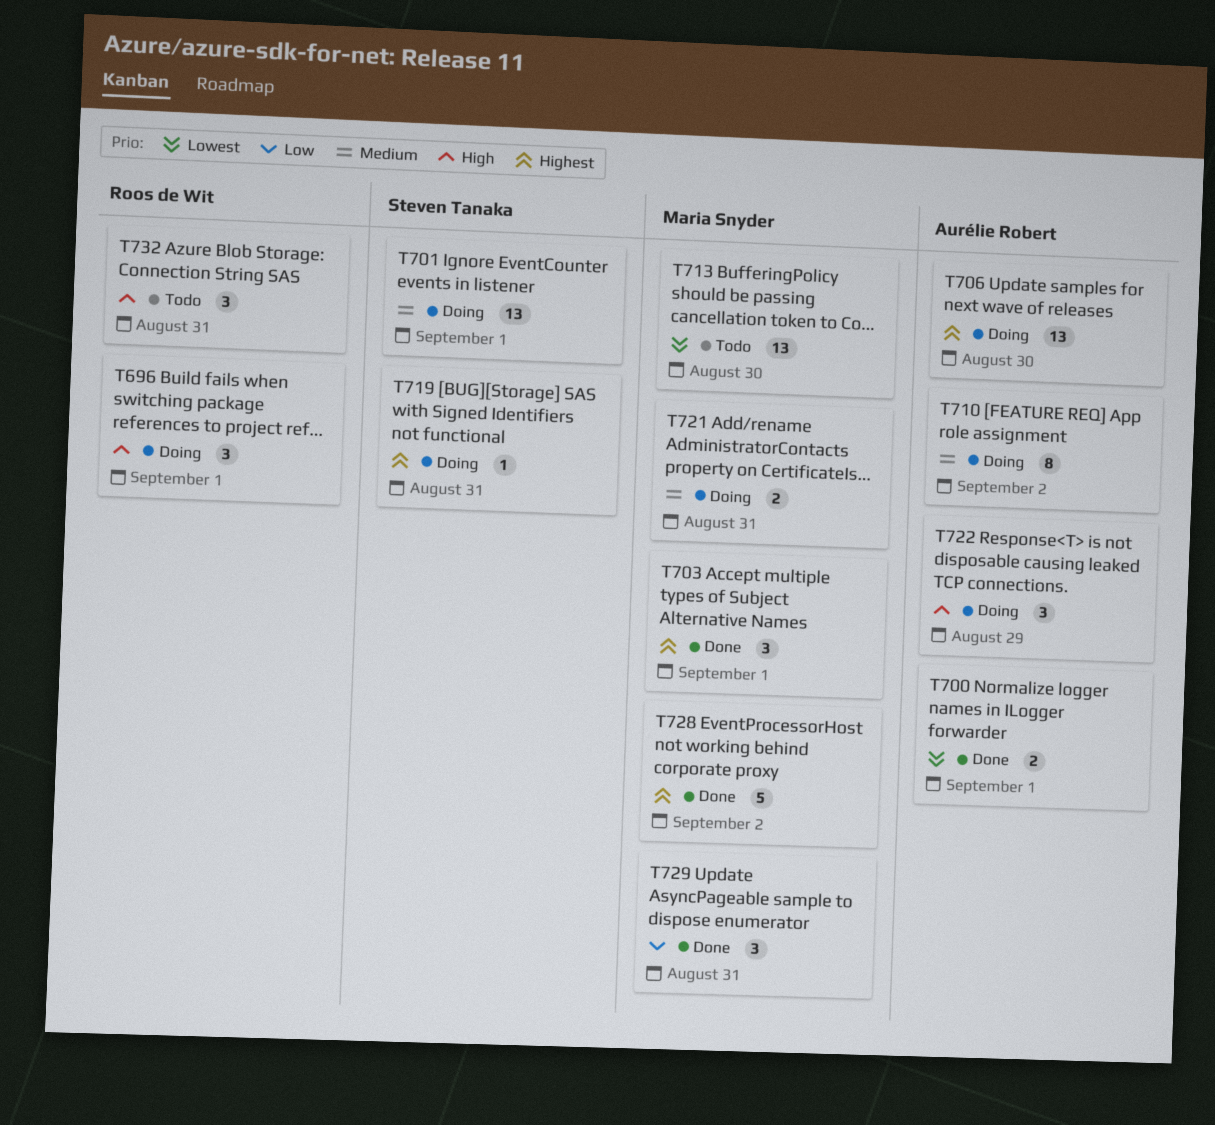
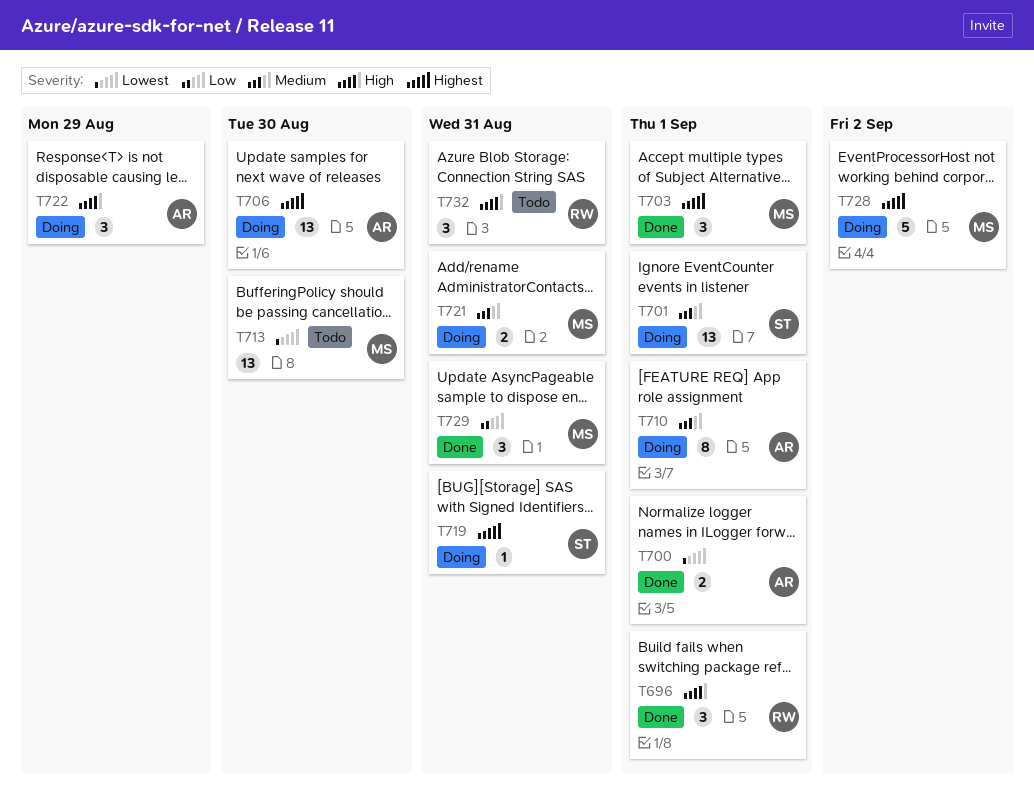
T696, status: Doing -> Done
T710, due: Sep 2 -> Sep 1
T728, status: Done -> Doing

